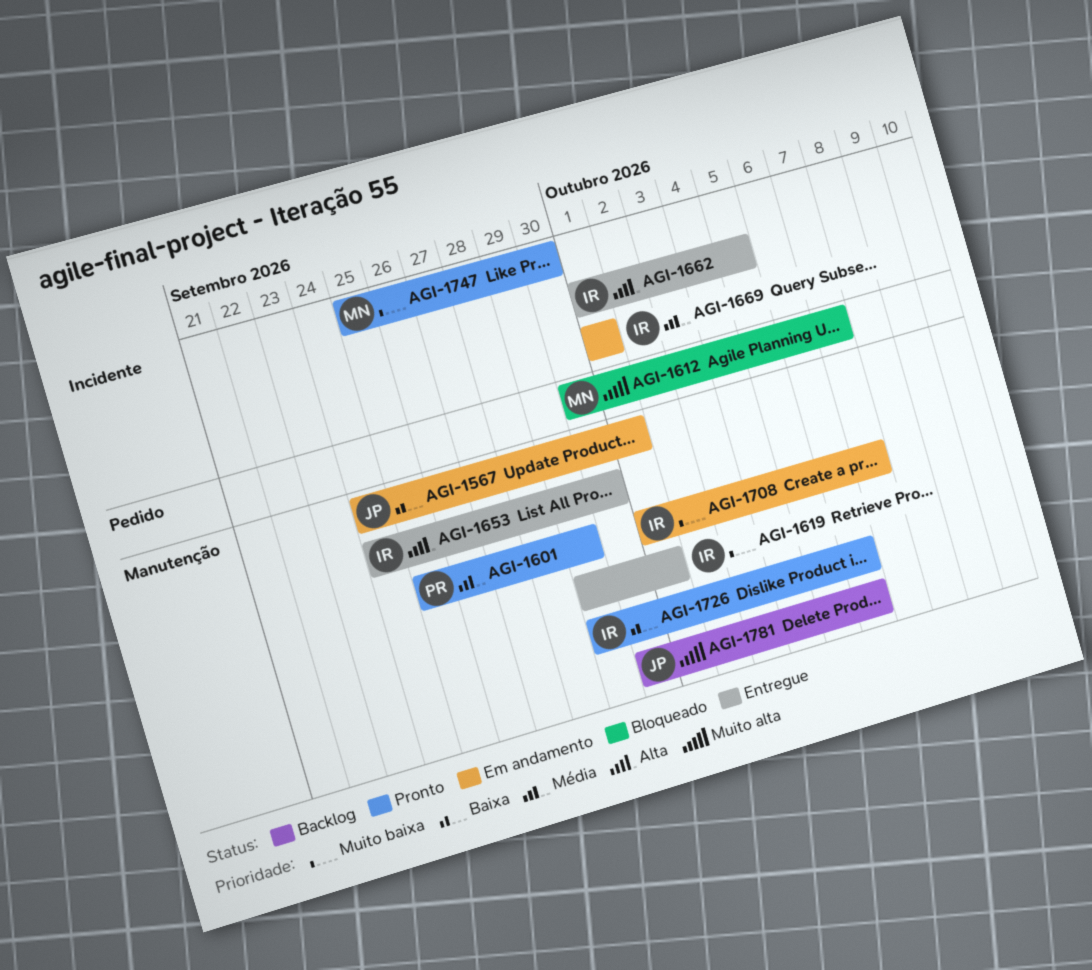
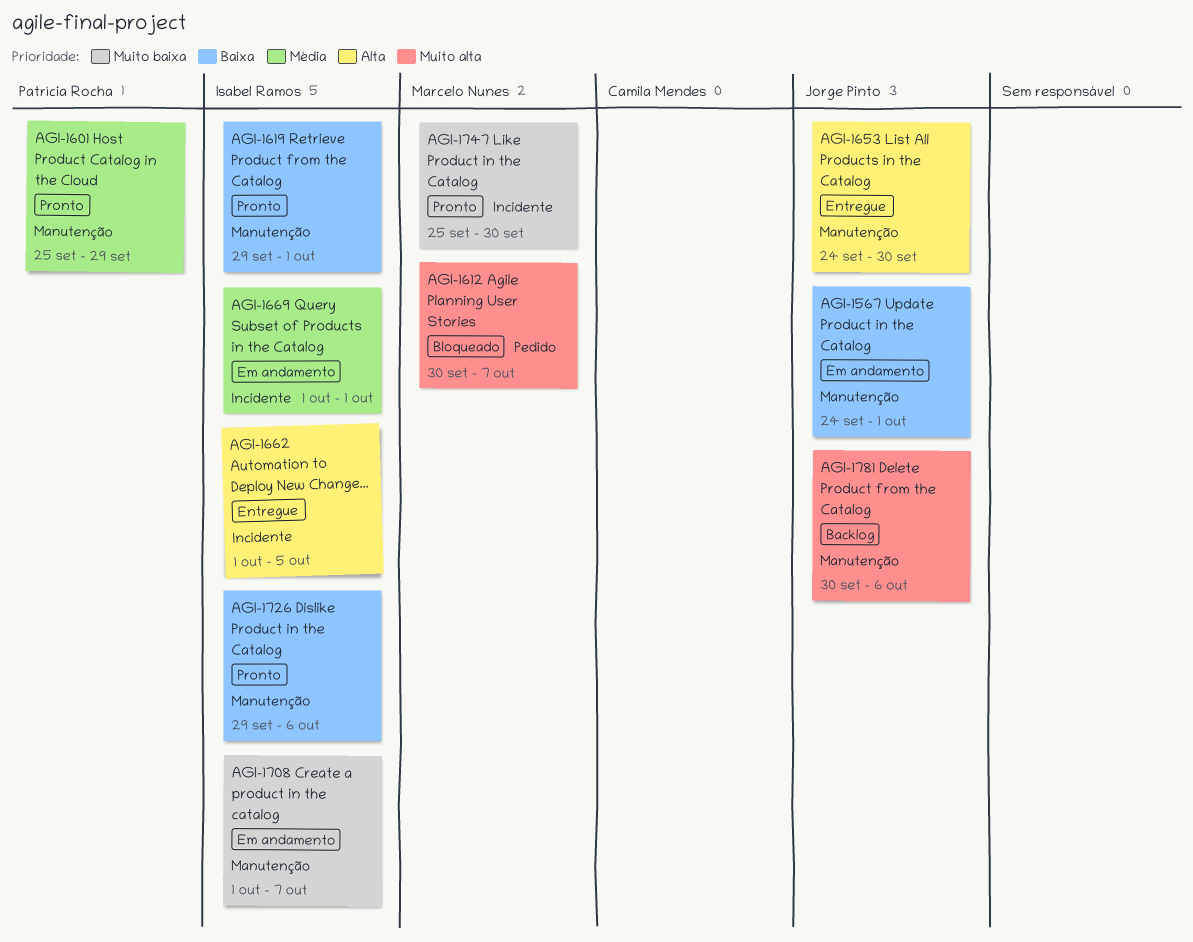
AGI-1619, status: Entregue -> Pronto
AGI-1619, priority: Muito baixa -> Baixa
AGI-1653, owner: Isabel Ramos -> Jorge Pinto

